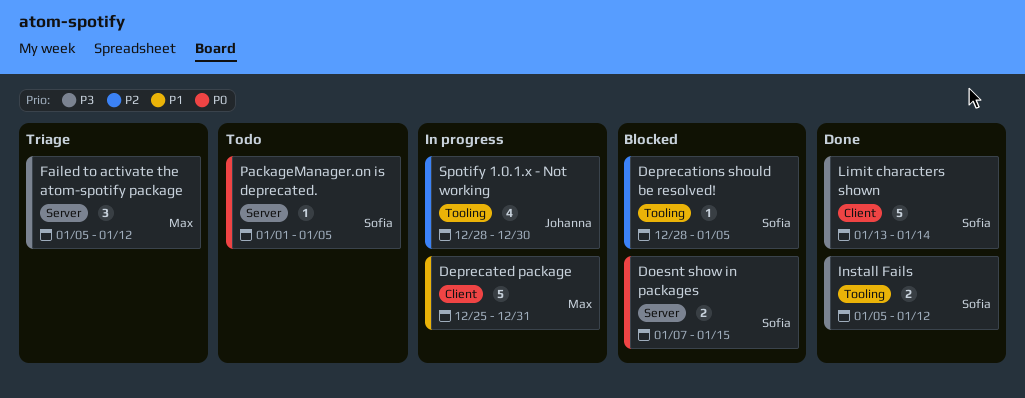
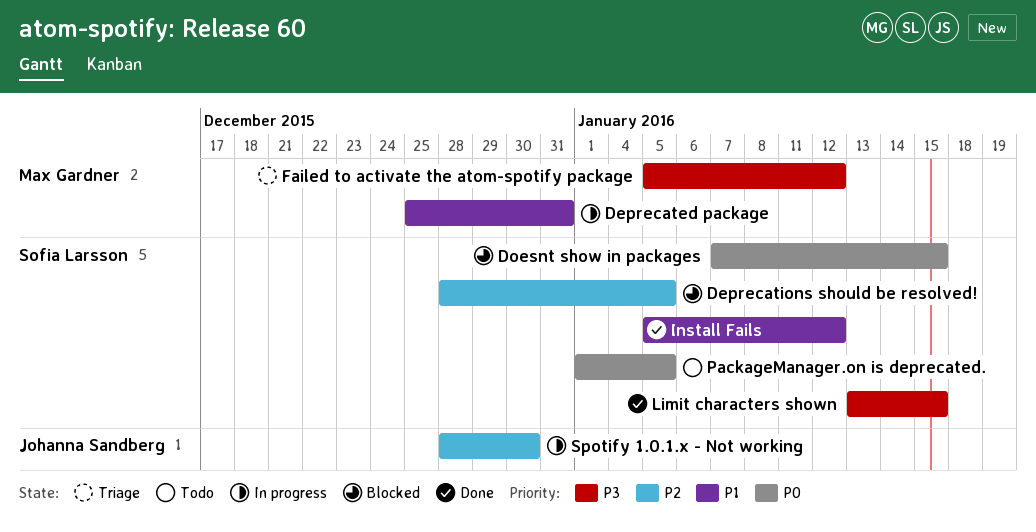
Install Fails, priority: P3 -> P1
Limit characters shown, due: Jan 14 -> Jan 15

